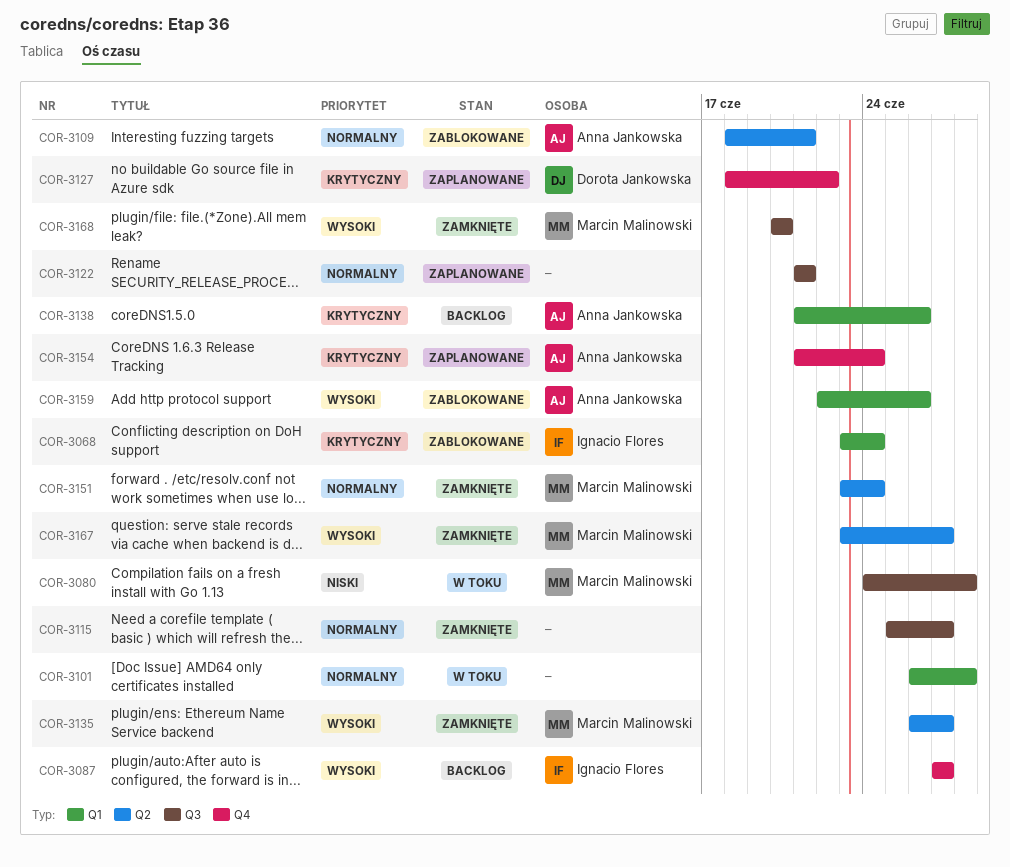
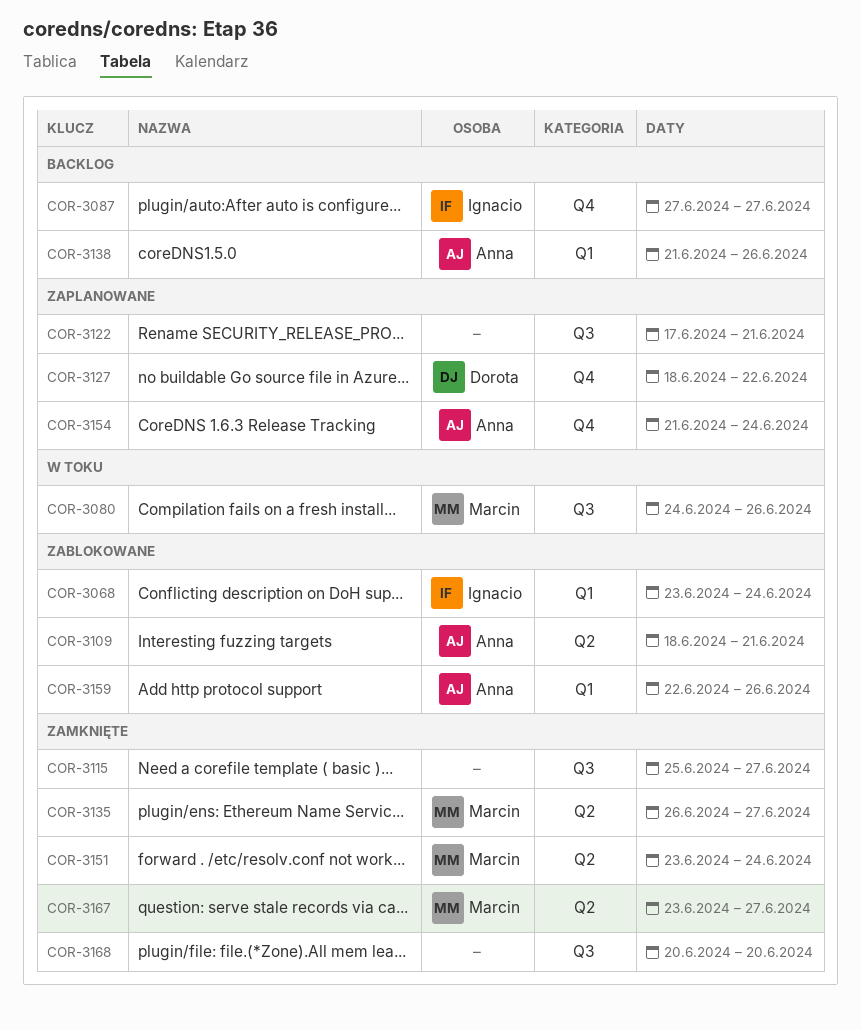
COR-3080, due: Jun 28 -> Jun 26
COR-3101: present -> none
COR-3122, start: Jun 21 -> Jun 17
COR-3168, owner: Marcin Malinowski -> none

